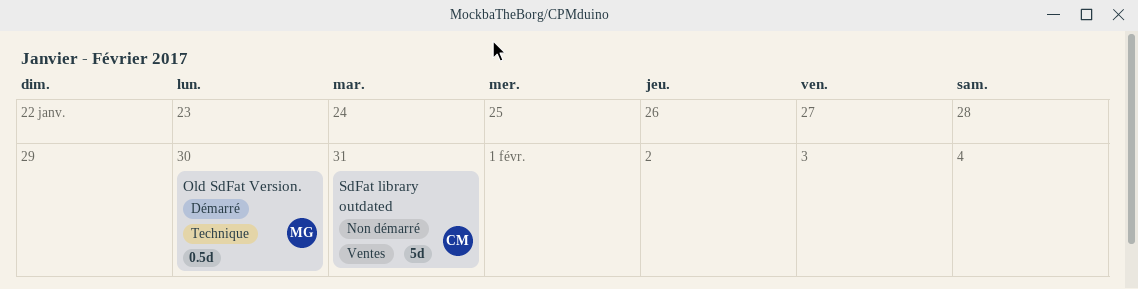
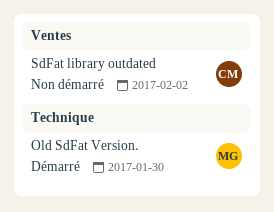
SdFat library outdated, due: Jan 31 -> Feb 2

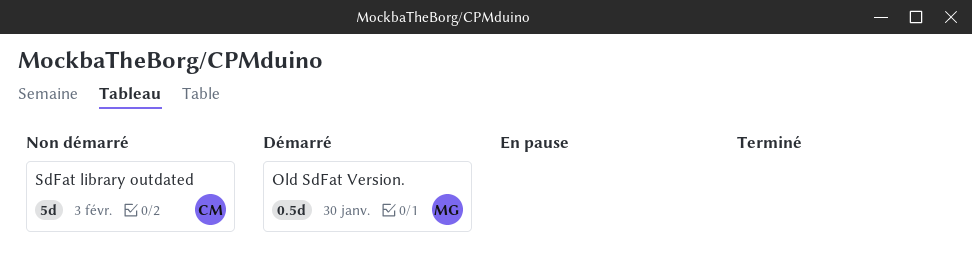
SdFat library outdated, due: Feb 2 -> Feb 3

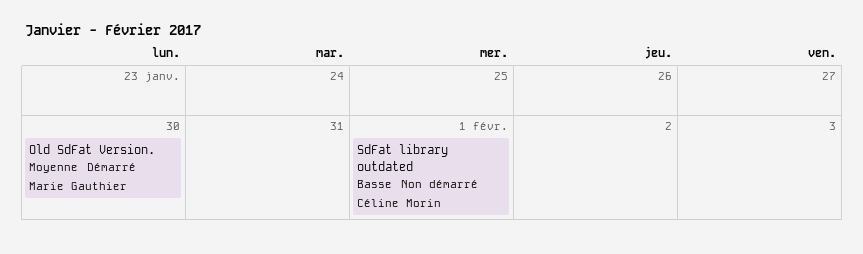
SdFat library outdated, due: Feb 3 -> Feb 1

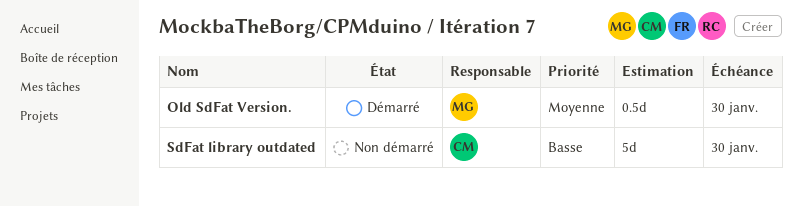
SdFat library outdated, due: Feb 1 -> Jan 30

